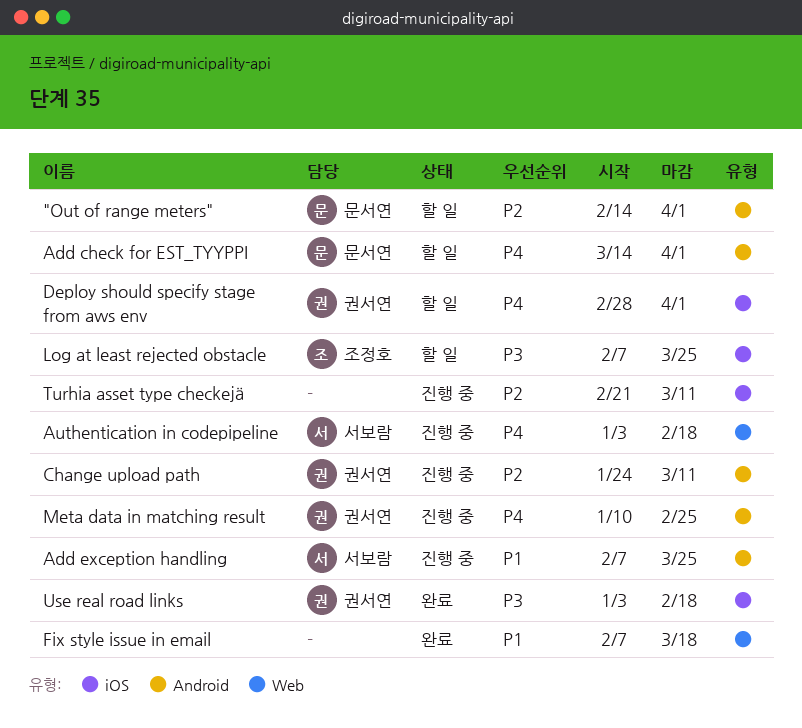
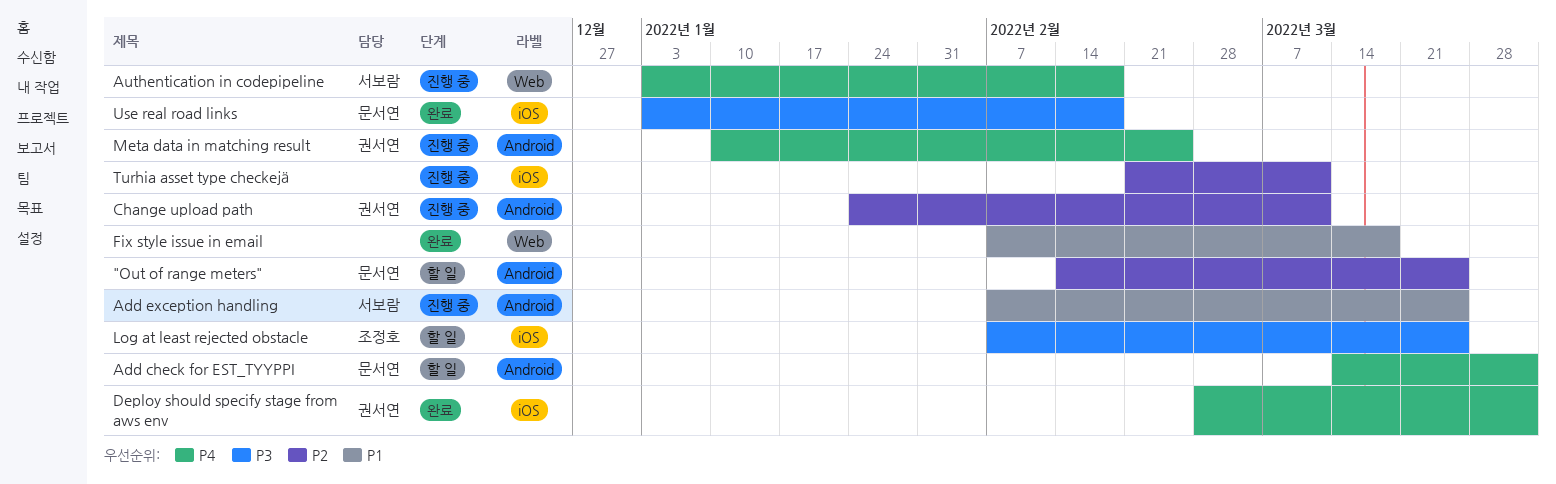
"Out of range meters", due: Apr 1 -> Mar 25
Deploy should specify stage from aws env, status: 할 일 -> 완료
Use real road links, owner: 권서연 -> 문서연

